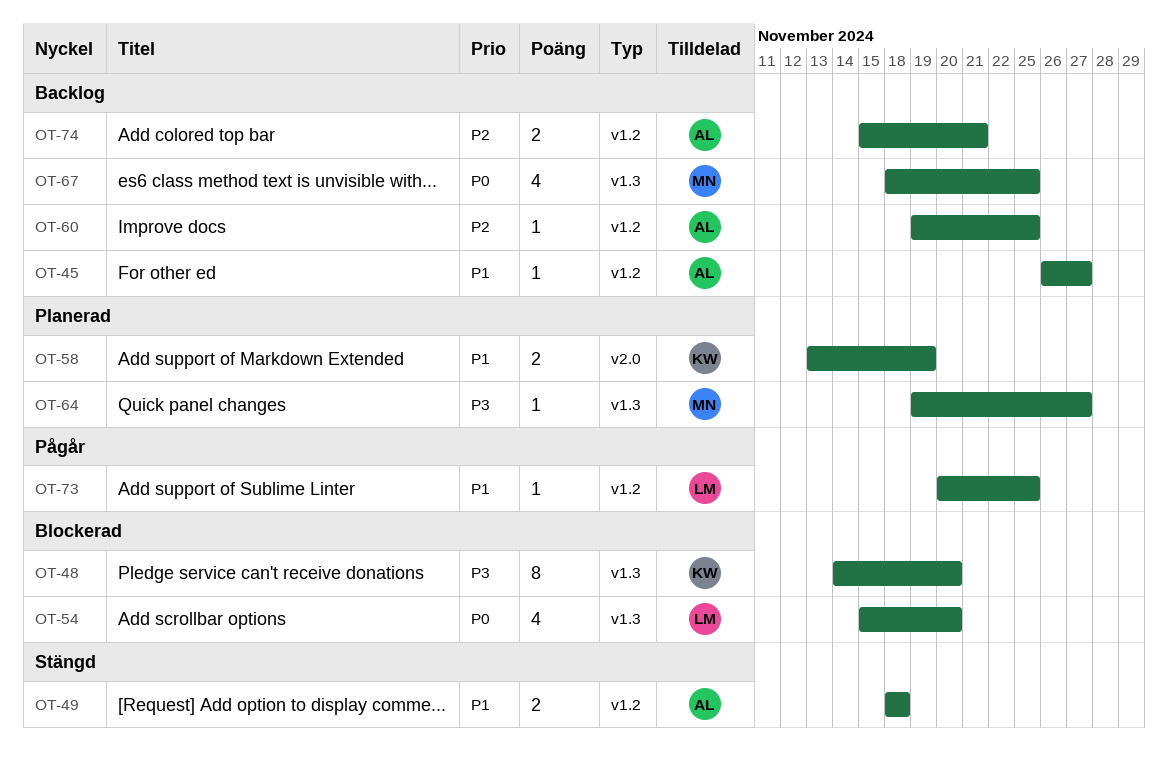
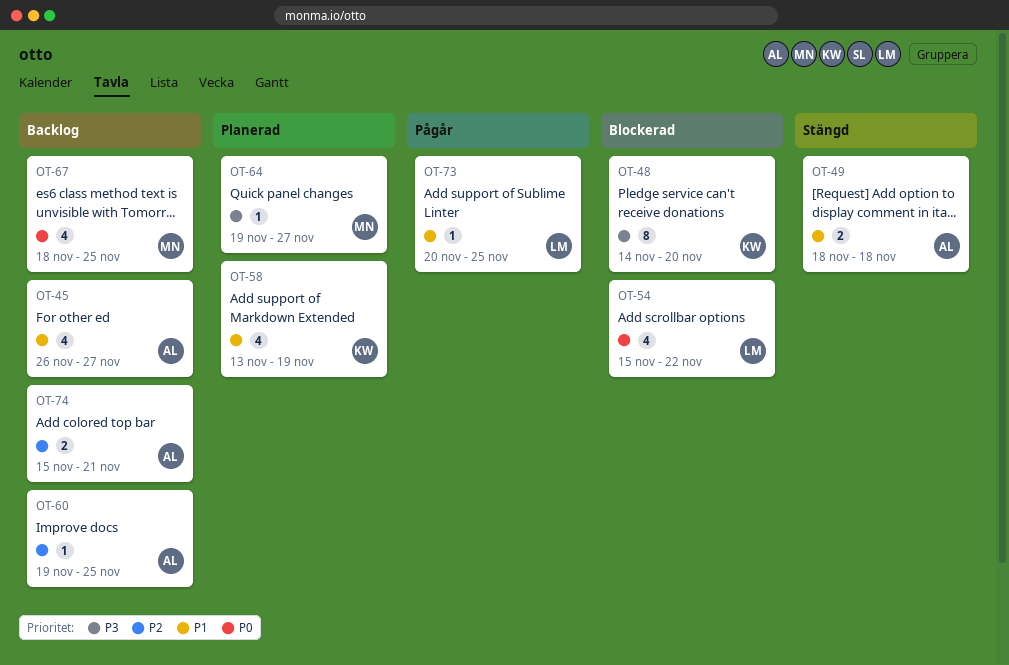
OT-45, estimate: 1 -> 4
OT-54, due: Nov 20 -> Nov 22
OT-58, estimate: 2 -> 4

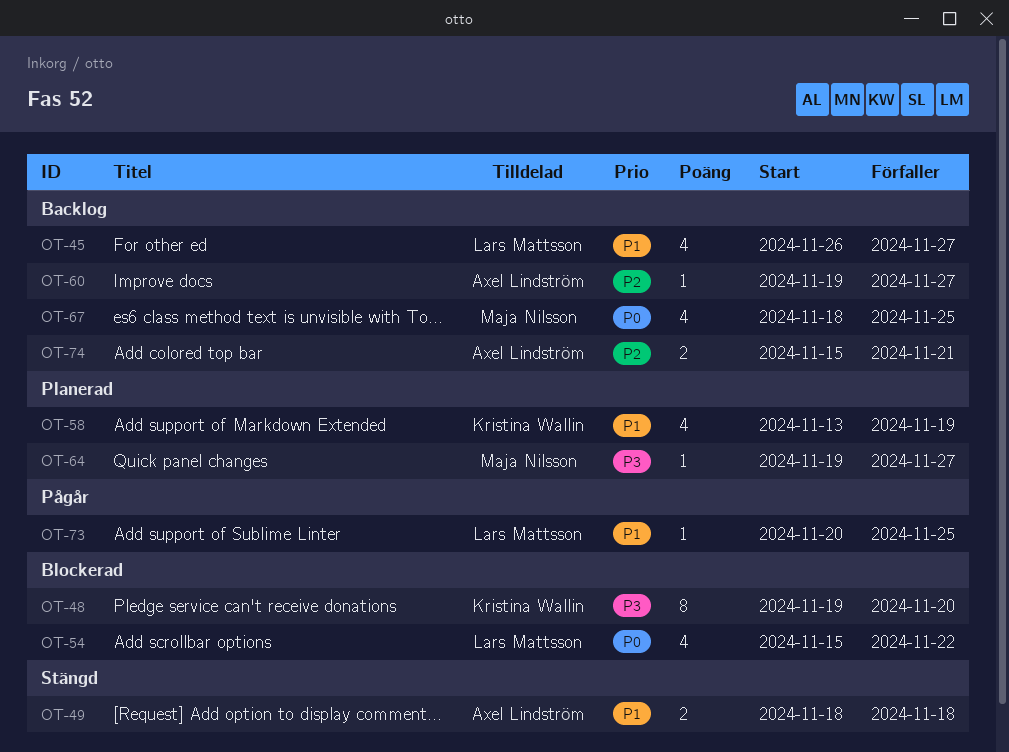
OT-45, owner: Axel Lindström -> Lars Mattsson
OT-48, start: Nov 14 -> Nov 19
OT-60, due: Nov 25 -> Nov 27

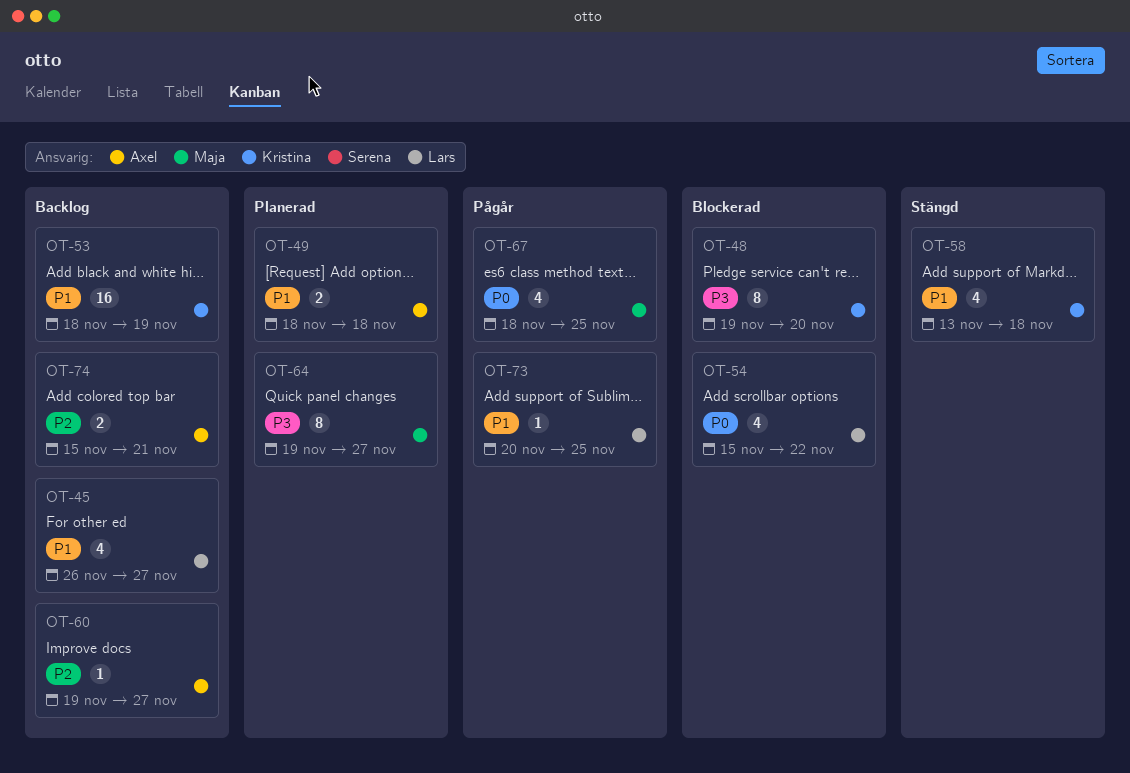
OT-49, status: Stängd -> Planerad
OT-53: none -> present
OT-58, status: Planerad -> Stängd
OT-58, due: Nov 19 -> Nov 18
OT-64, estimate: 1 -> 8
OT-67, status: Backlog -> Pågår

